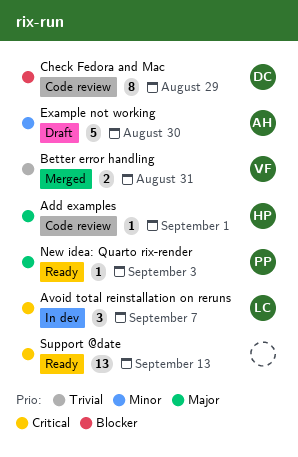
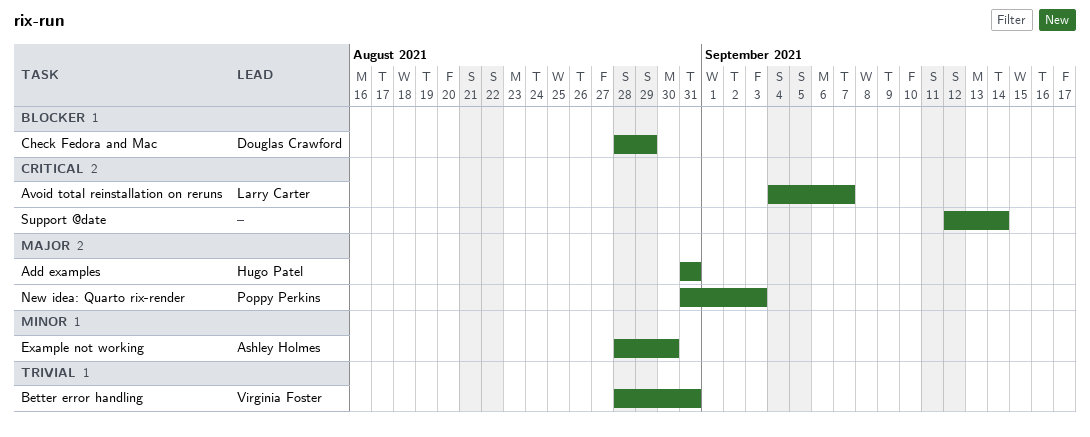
Add examples, due: Sep 1 -> Aug 31
Support @date, due: Sep 13 -> Sep 14

